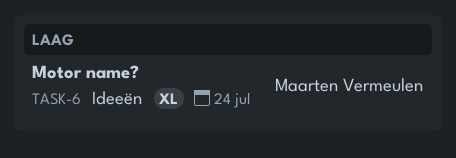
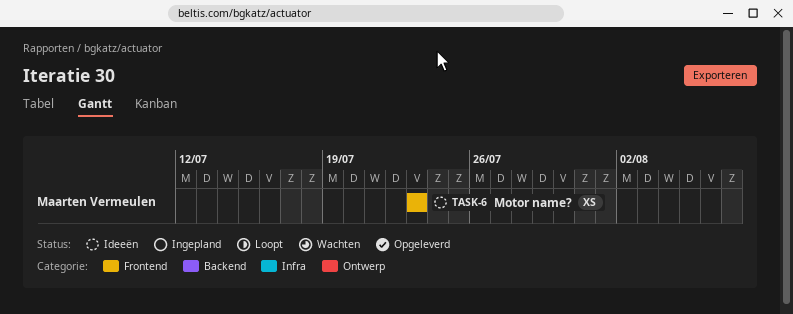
TASK-6, estimate: XL -> XS
TASK-6, due: Jul 24 -> Jul 23

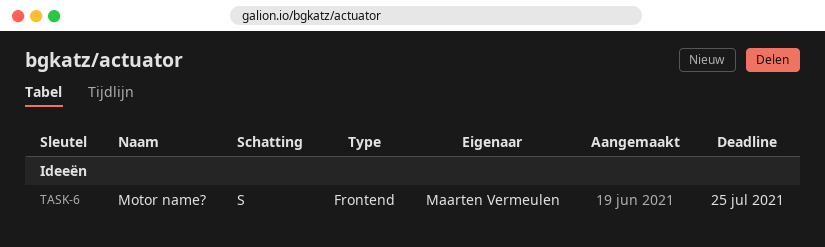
TASK-6, estimate: XS -> S
TASK-6, due: Jul 23 -> Jul 25

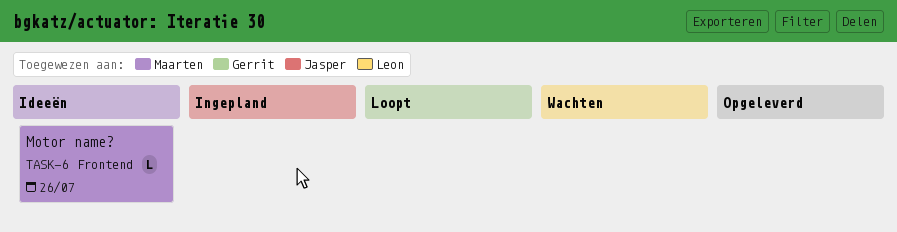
TASK-6, estimate: S -> L
TASK-6, due: Jul 25 -> Jul 26

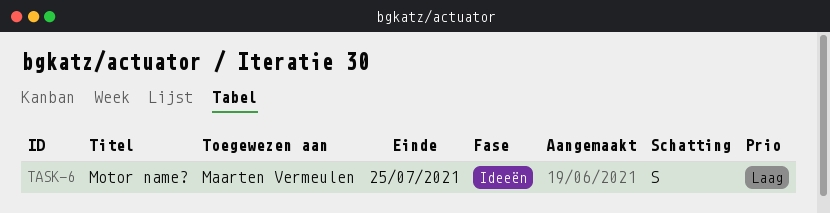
TASK-6, estimate: L -> S
TASK-6, due: Jul 26 -> Jul 25

